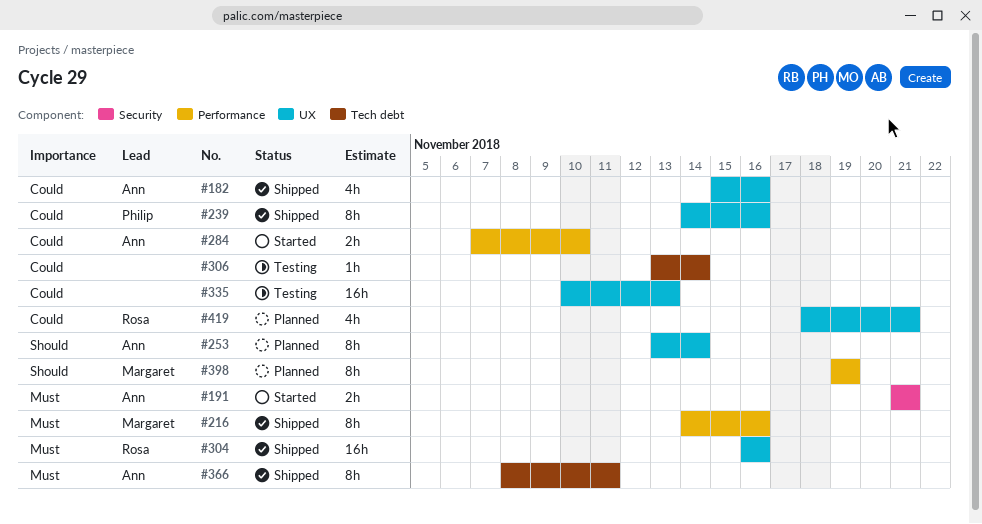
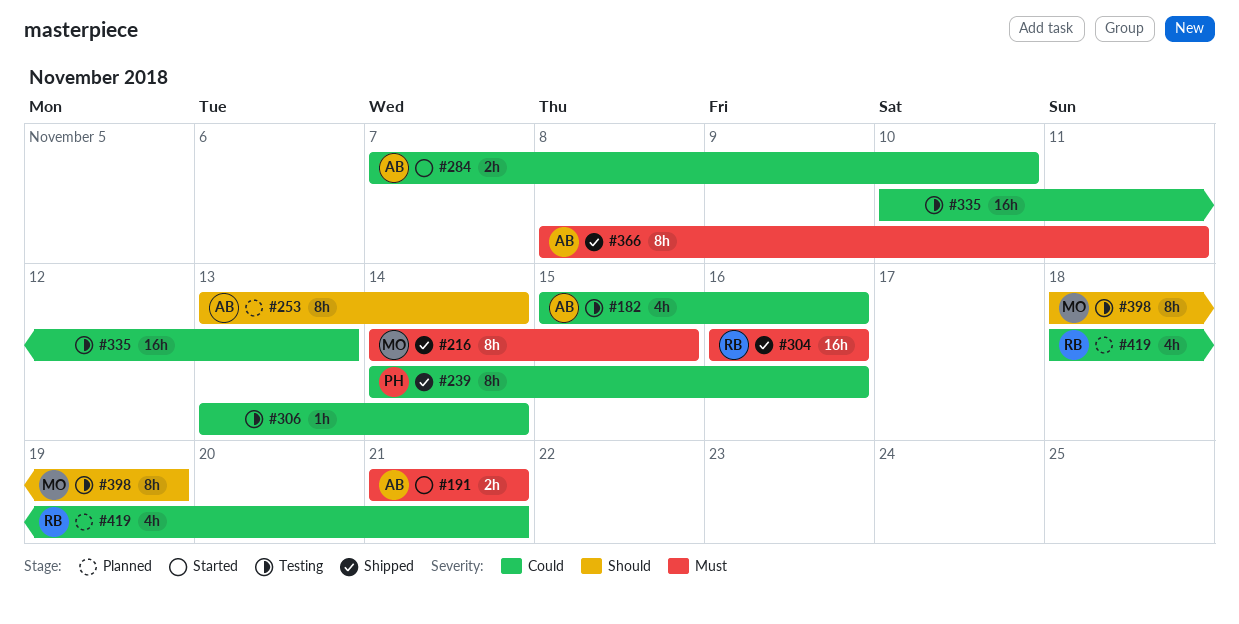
#182, status: Shipped -> Testing
#216, due: Nov 16 -> Nov 15
#398, status: Planned -> Testing
#398, start: Nov 19 -> Nov 18

